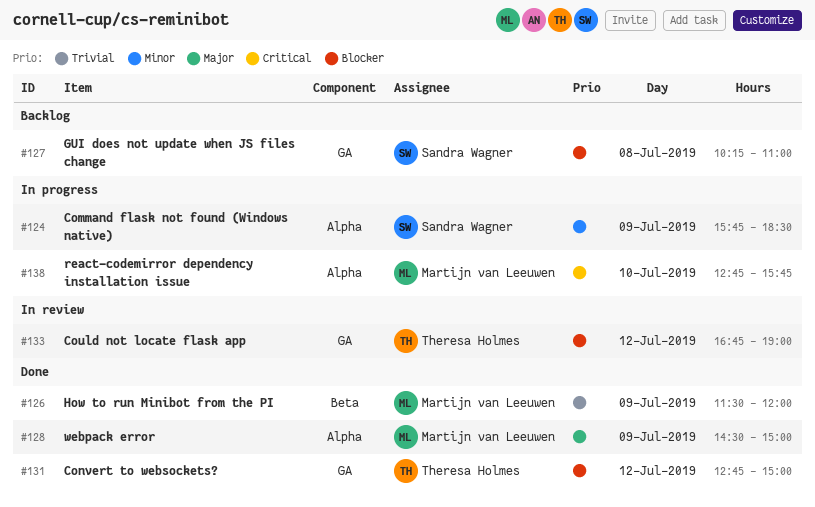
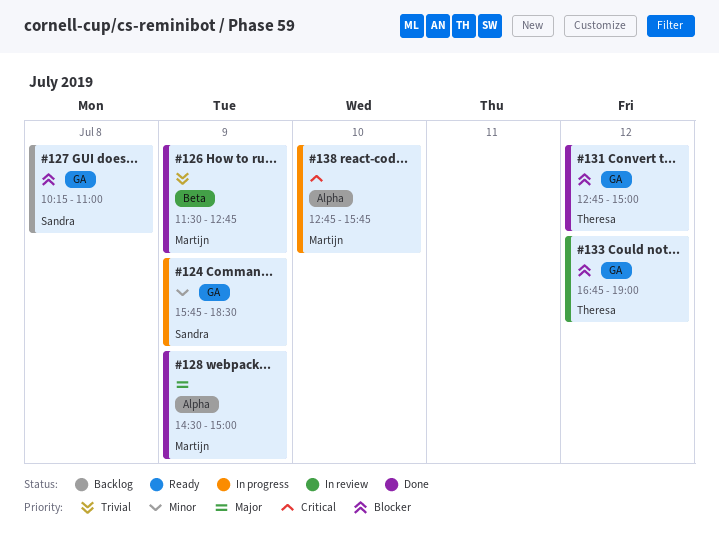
#124, label: Alpha -> GA
#126, ends: 12:00 -> 12:45

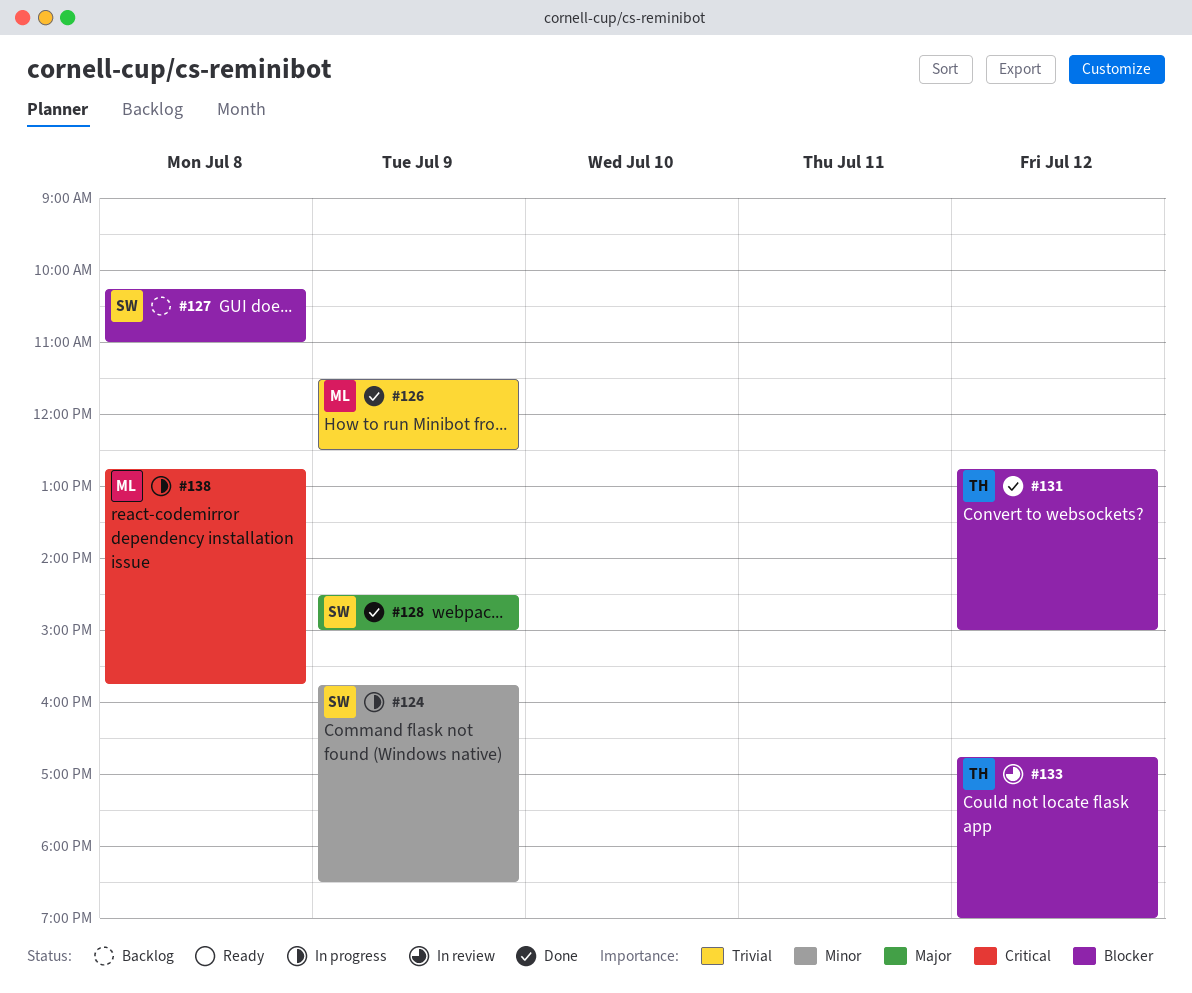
#126, ends: 12:45 -> 12:30
#128, owner: Martijn -> Sandra
#138, day: Jul 10 -> Jul 8

